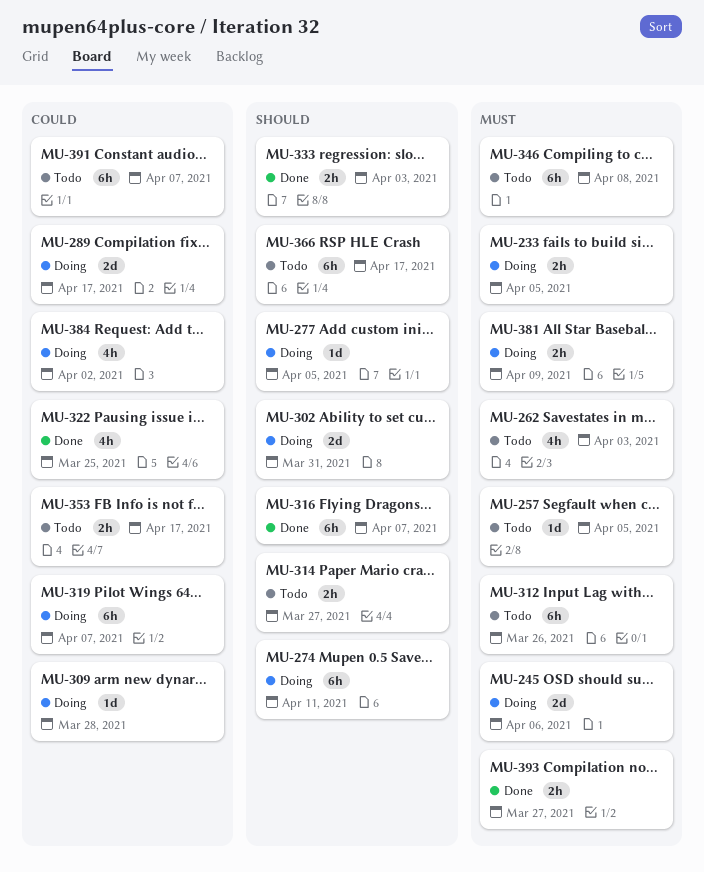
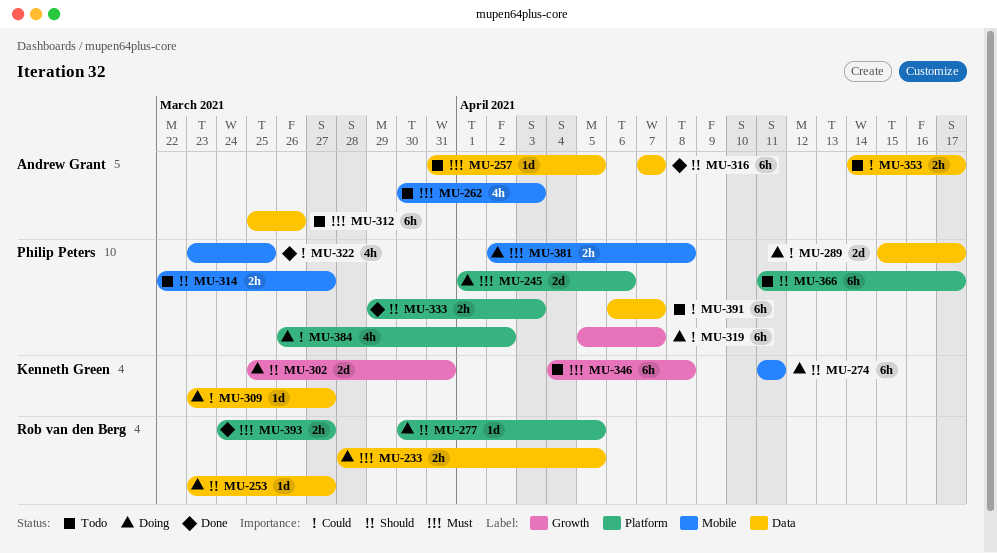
MU-253: none -> present
MU-309, due: Mar 28 -> Mar 27
MU-381, due: Apr 9 -> Apr 8

